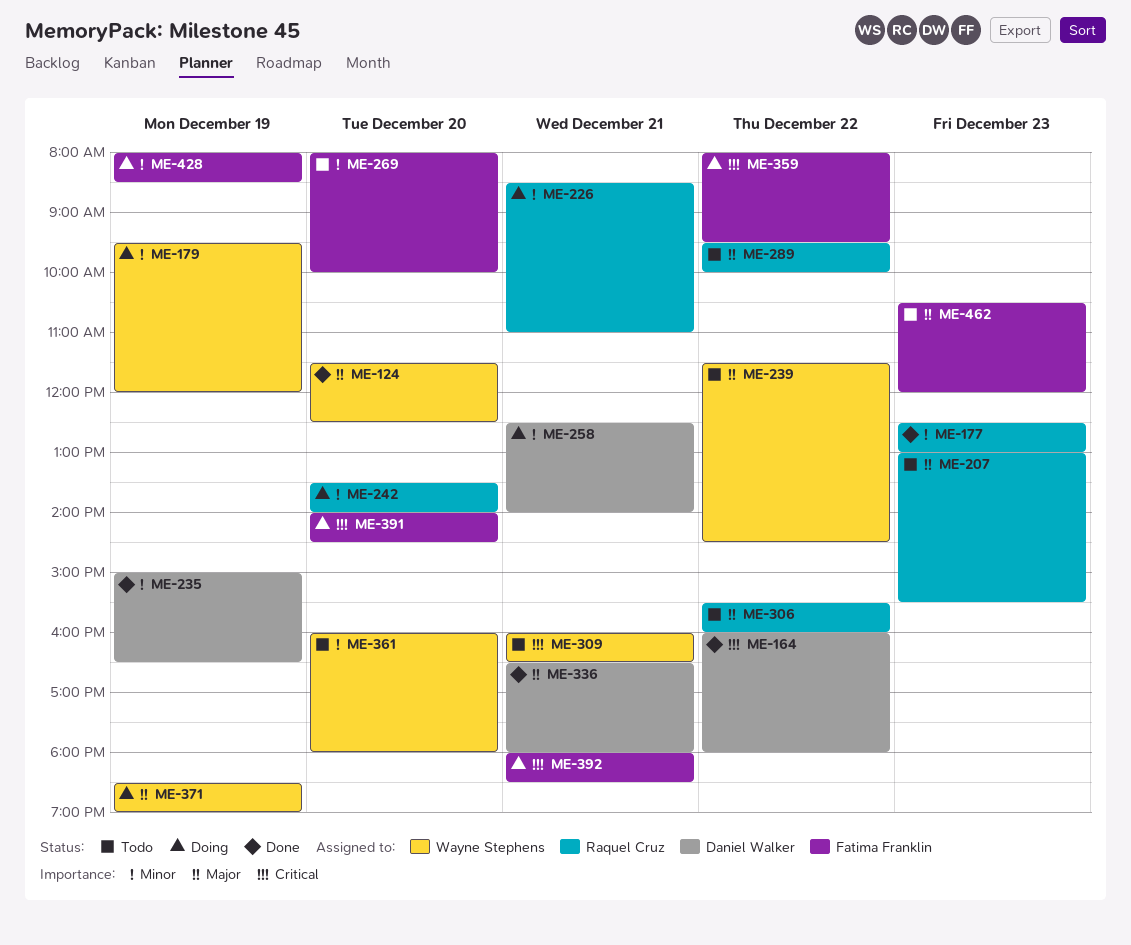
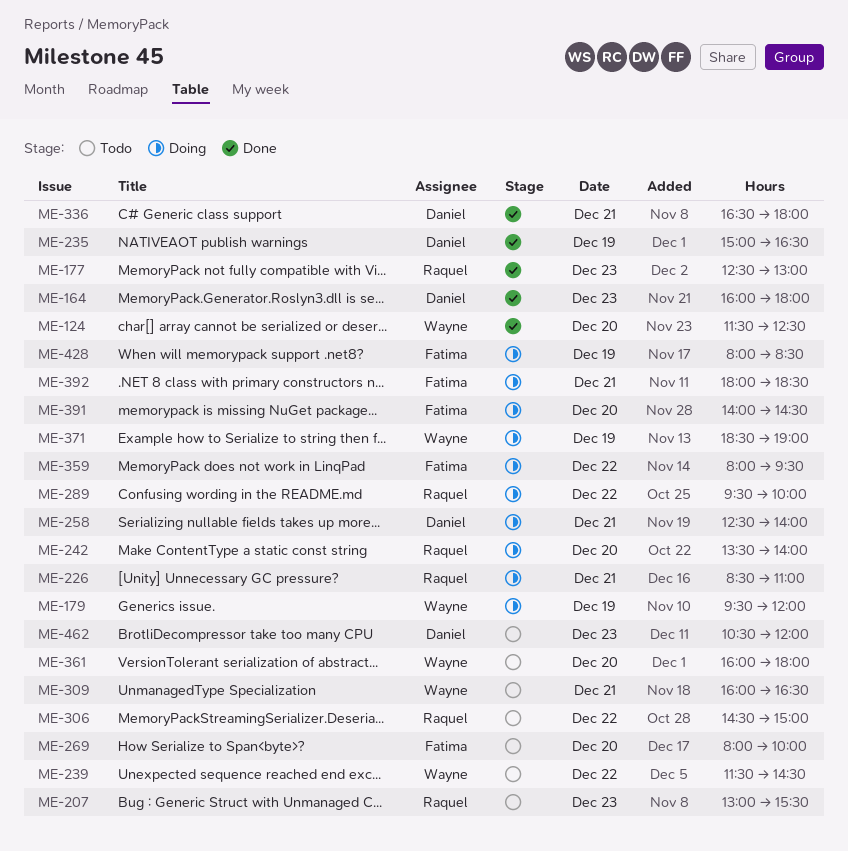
ME-164, day: Dec 22 -> Dec 23
ME-289, status: Todo -> Doing
ME-306, begins: 15:30 -> 14:30
ME-306, ends: 16:00 -> 15:00
ME-462, owner: Fatima Franklin -> Daniel Walker

